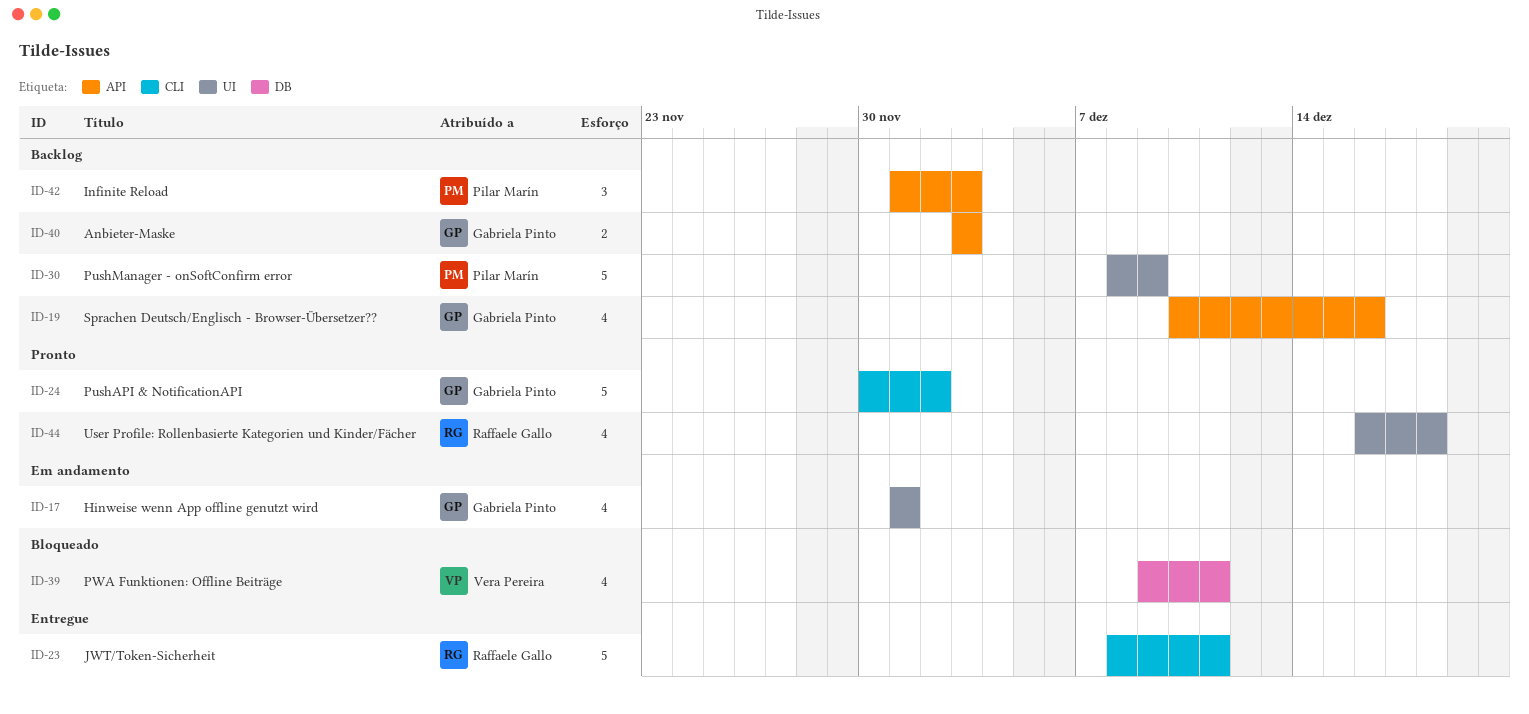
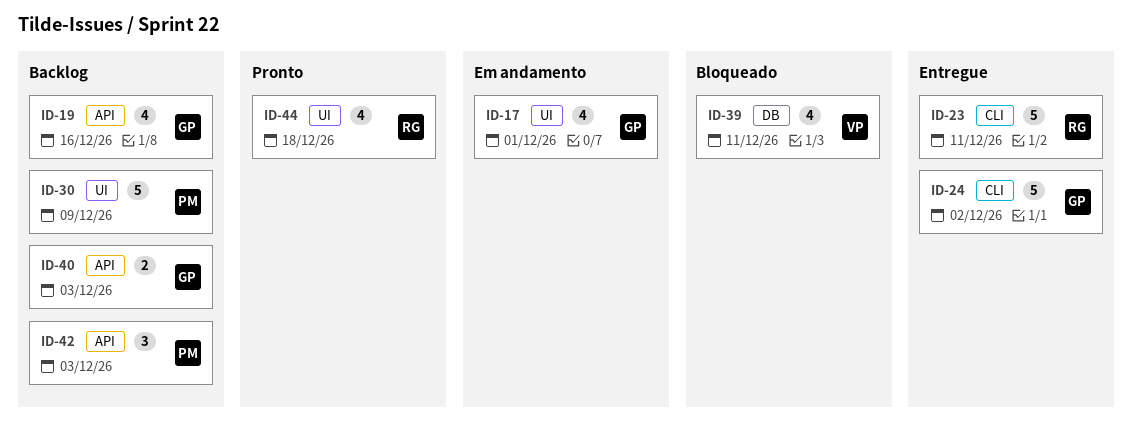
ID-24, status: Pronto -> Entregue

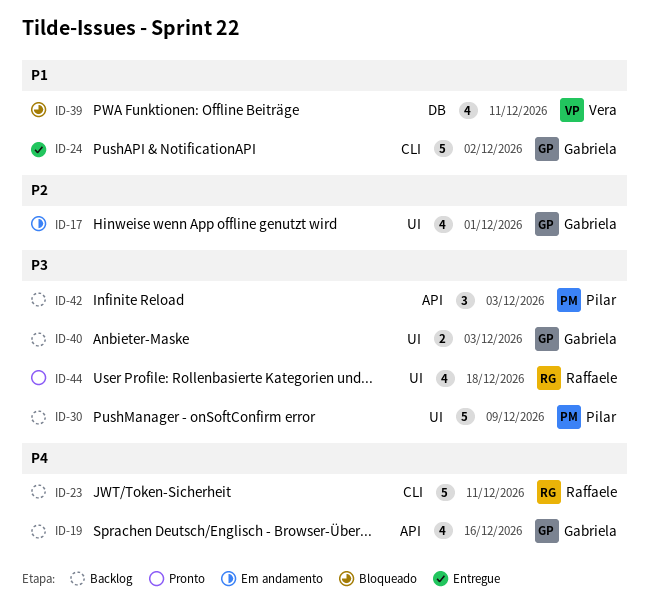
ID-23, status: Entregue -> Backlog
ID-40, label: API -> UI

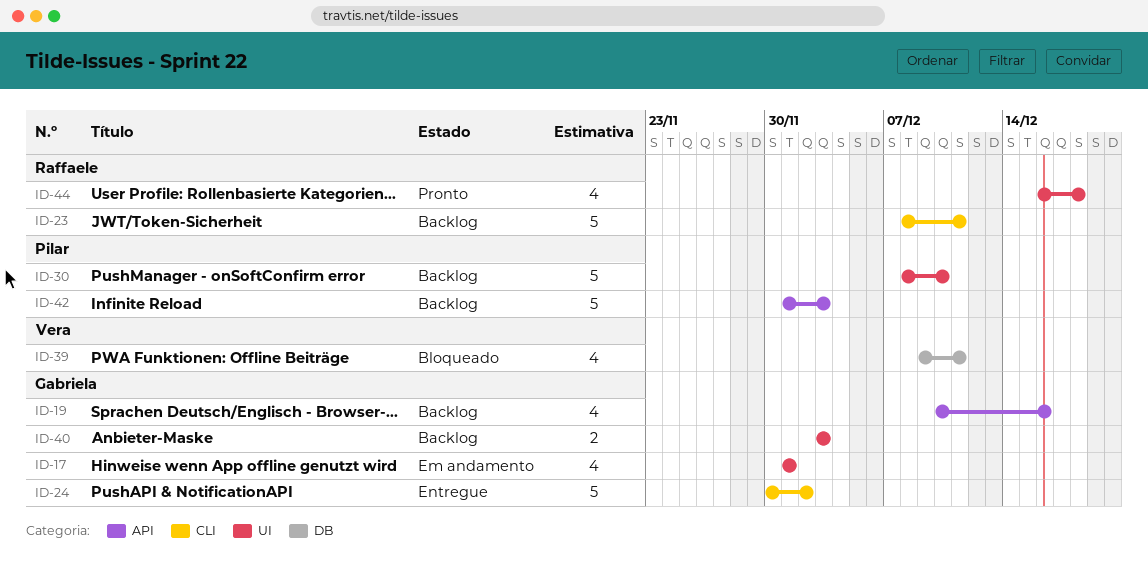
ID-30, due: Dec 9 -> Dec 10
ID-42, estimate: 3 -> 5

